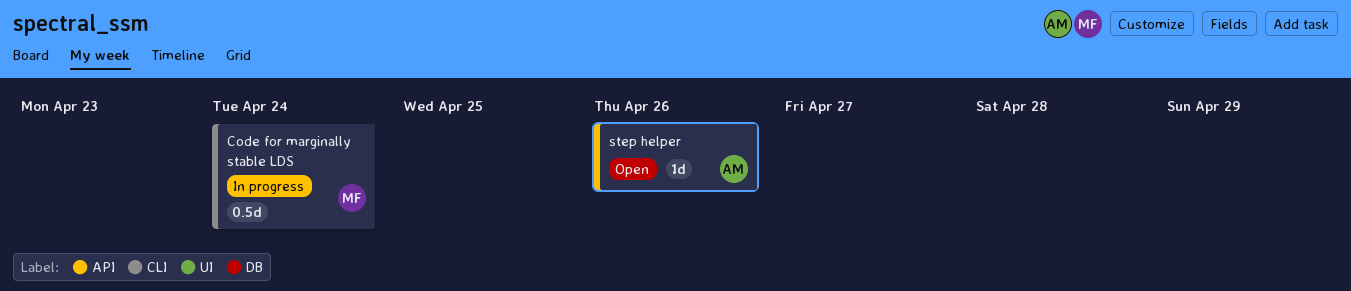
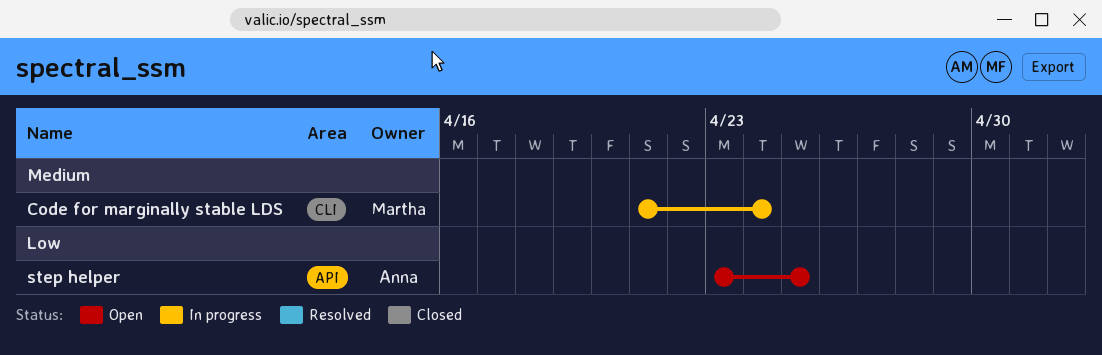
step helper, due: Apr 26 -> Apr 25

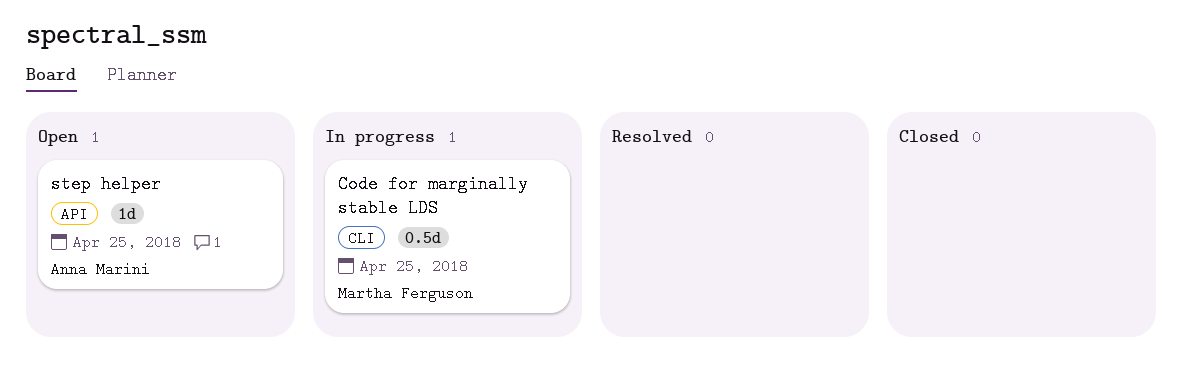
Code for marginally stable LDS, due: Apr 24 -> Apr 25

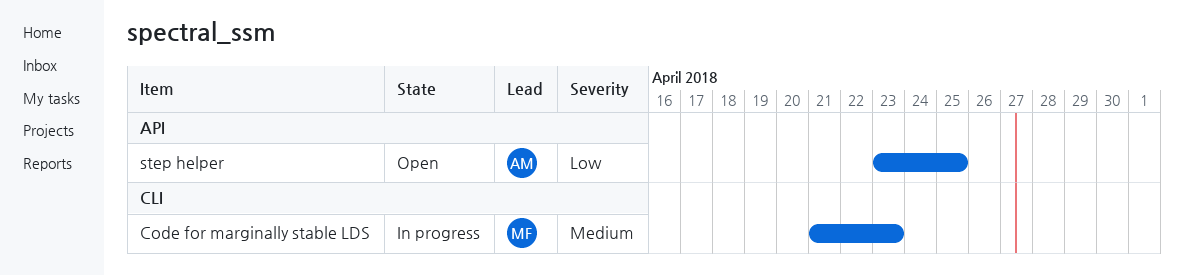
Code for marginally stable LDS, due: Apr 25 -> Apr 23

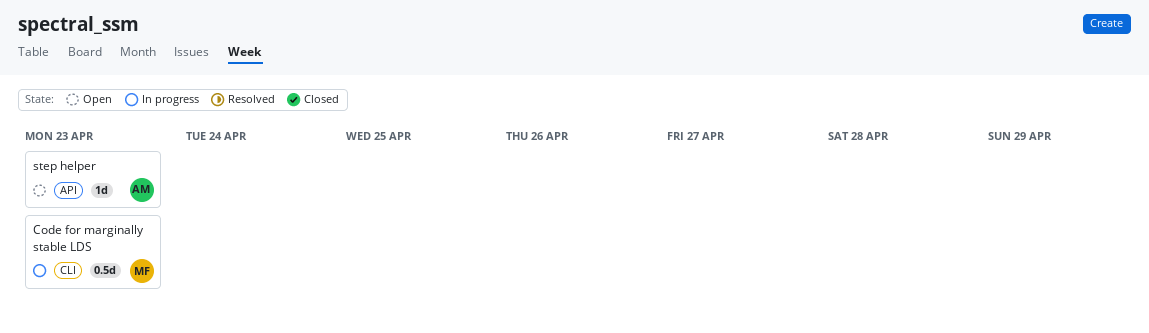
step helper, due: Apr 25 -> Apr 23

